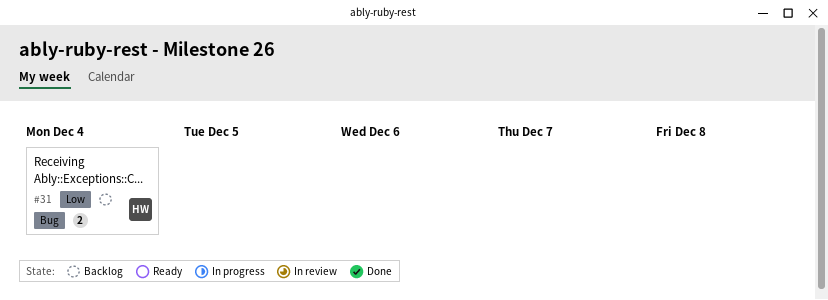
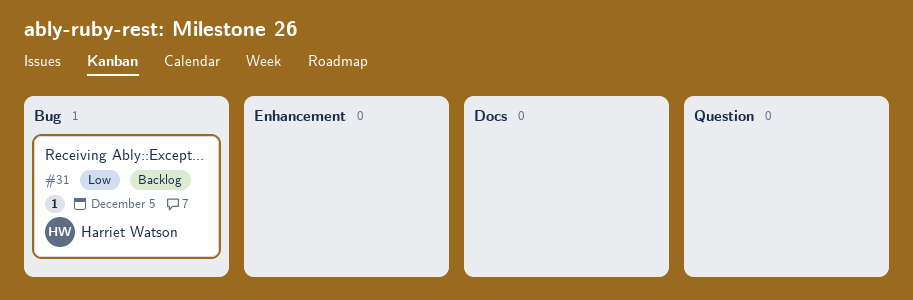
#31, estimate: 2 -> 1
#31, due: Dec 4 -> Dec 5

